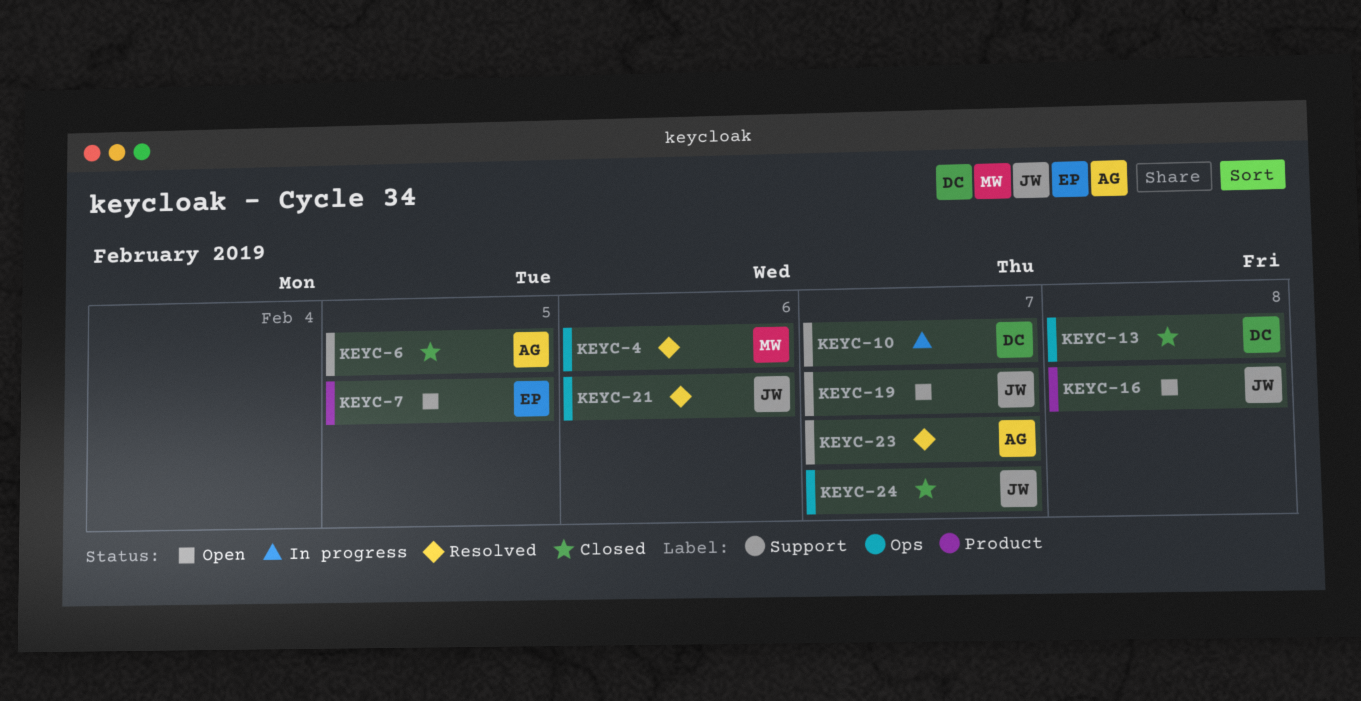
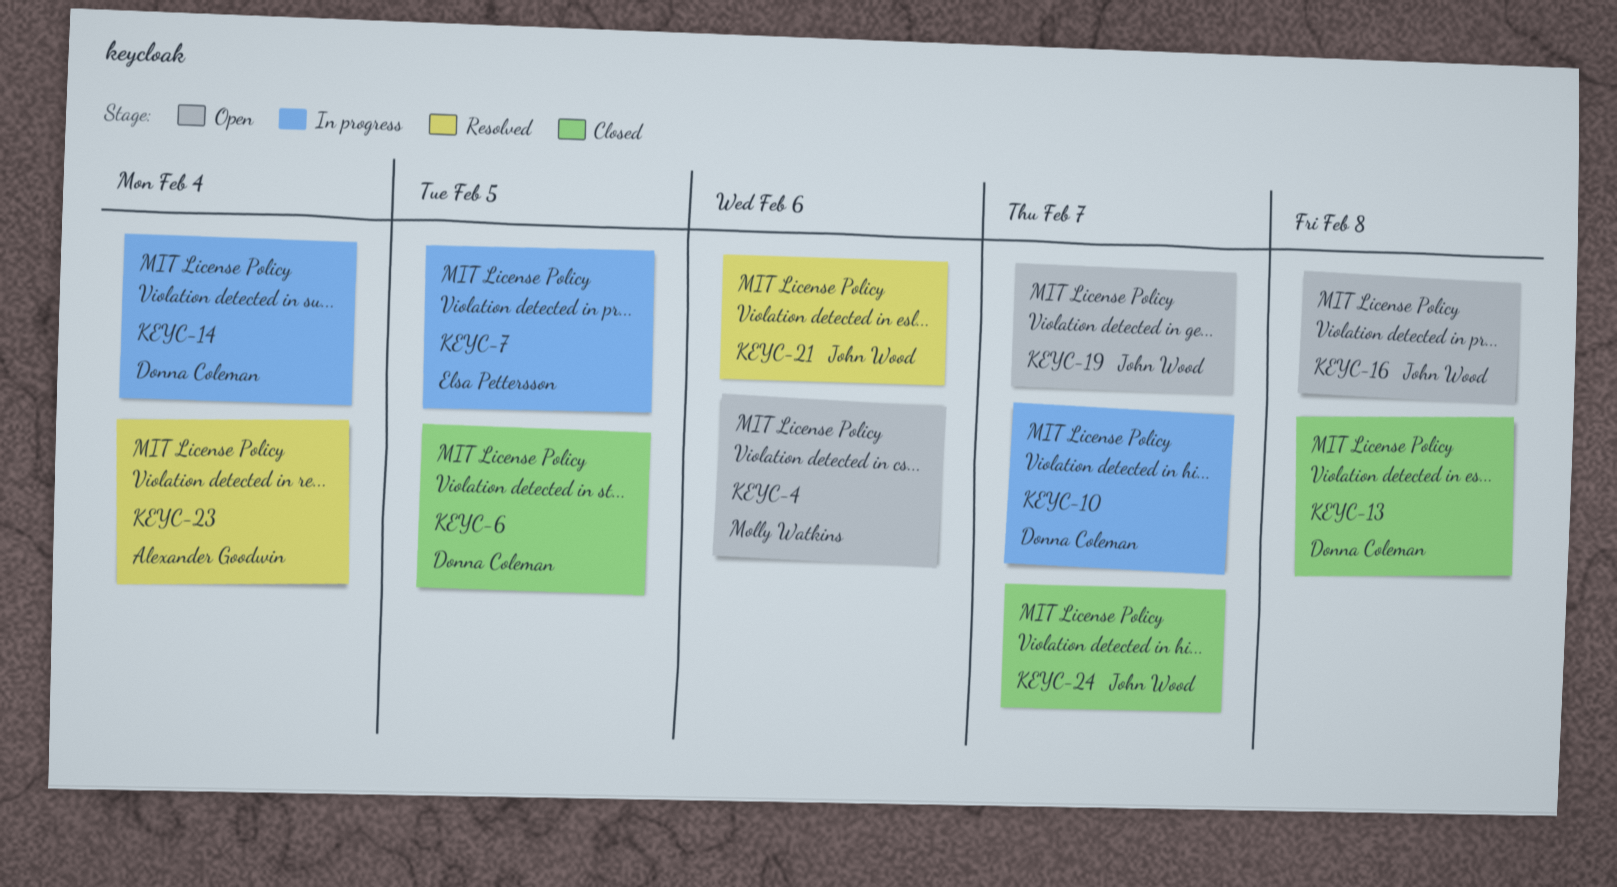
KEYC-4, status: Resolved -> Open
KEYC-6, owner: Alexander Goodwin -> Donna Coleman
KEYC-7, status: Open -> In progress
KEYC-14: none -> present
KEYC-23, due: Feb 7 -> Feb 4

